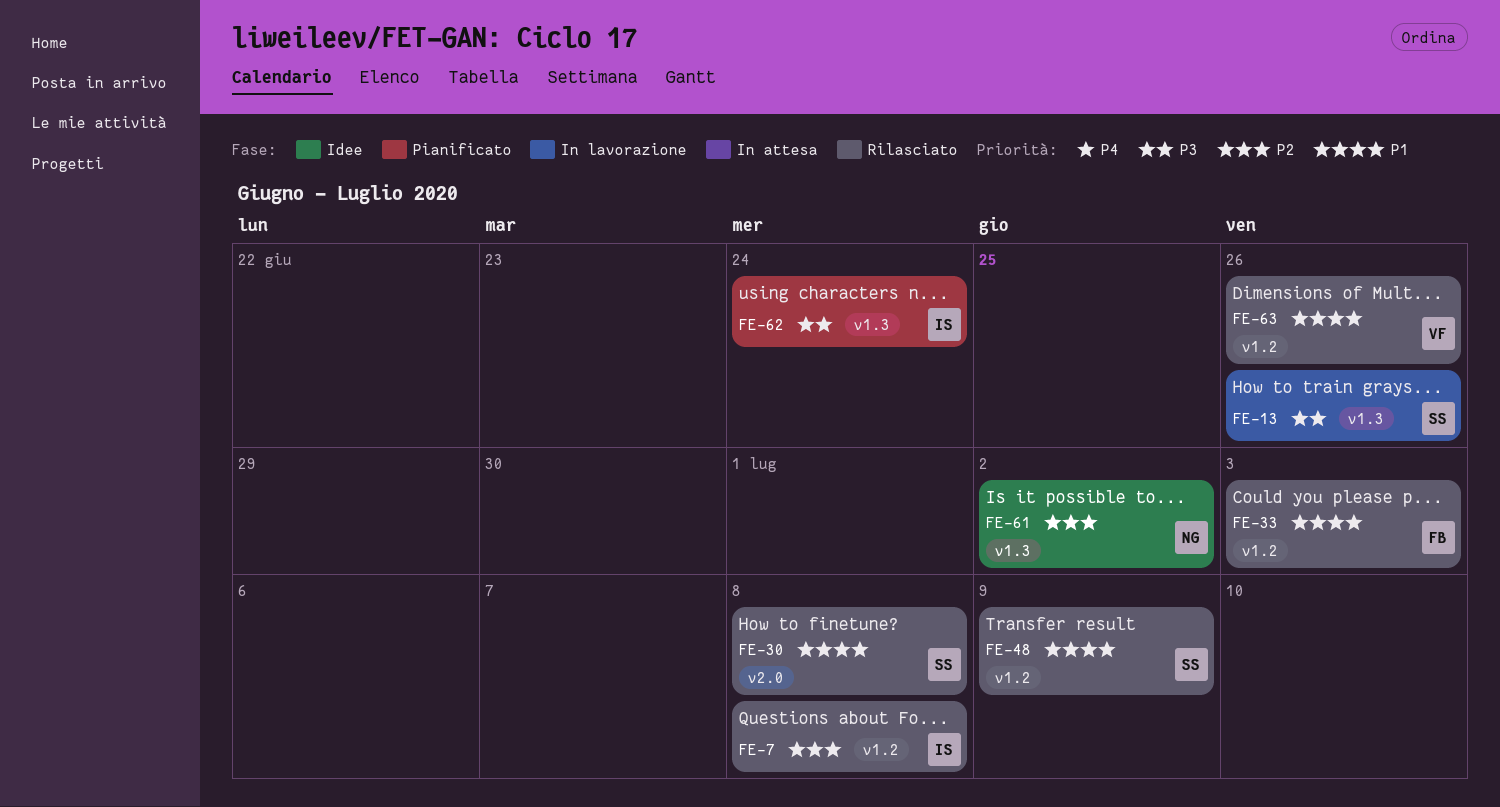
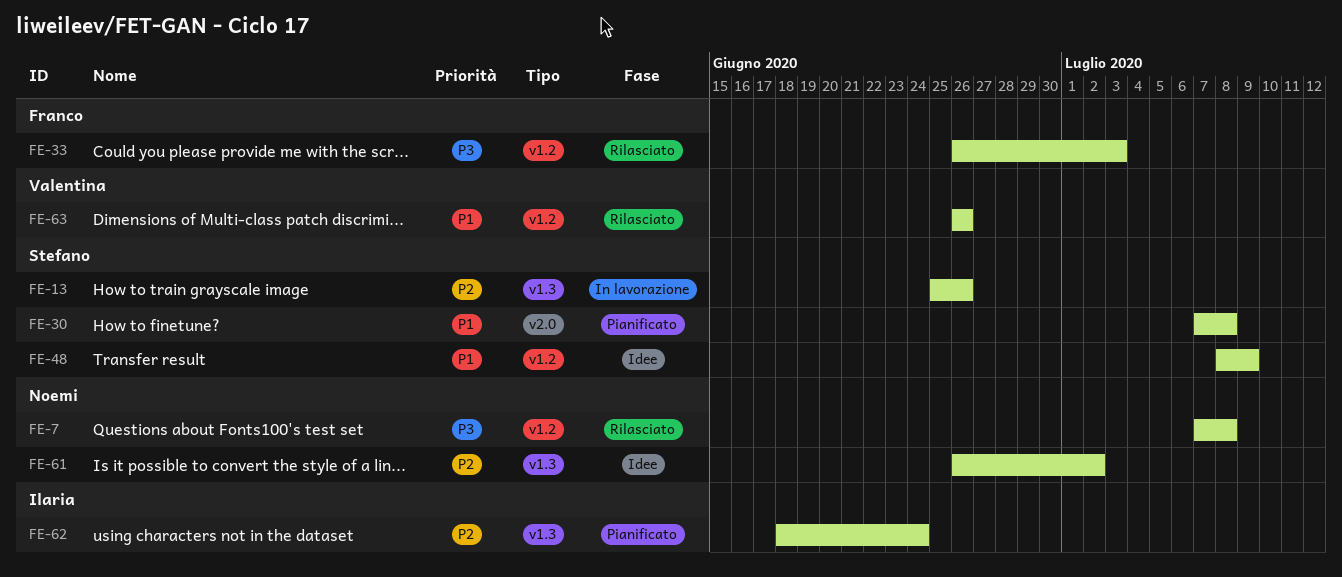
FE-7, owner: Ilaria -> Noemi
FE-7, priority: P2 -> P3
FE-13, priority: P3 -> P2
FE-30, status: Rilasciato -> Pianificato
FE-33, priority: P1 -> P3
FE-48, status: Rilasciato -> Idee
FE-62, priority: P3 -> P2

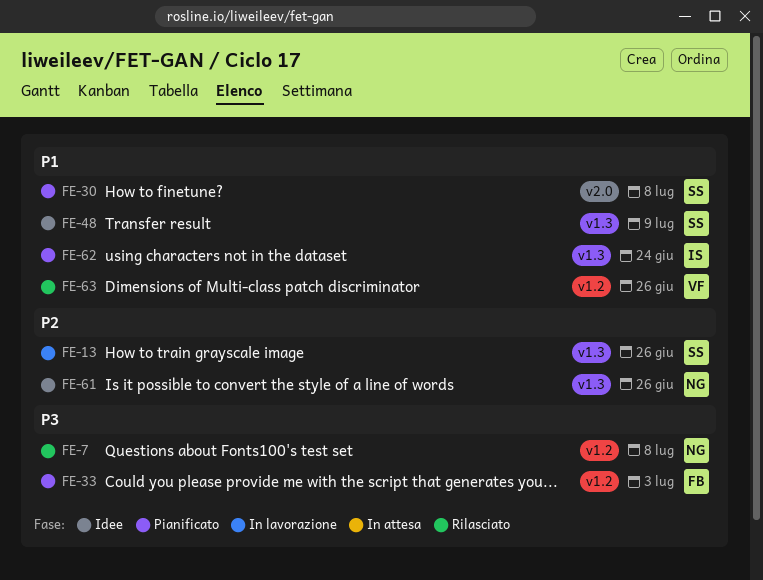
FE-33, status: Rilasciato -> Pianificato
FE-48, label: v1.2 -> v1.3
FE-61, due: Jul 2 -> Jun 26
FE-62, priority: P2 -> P1

